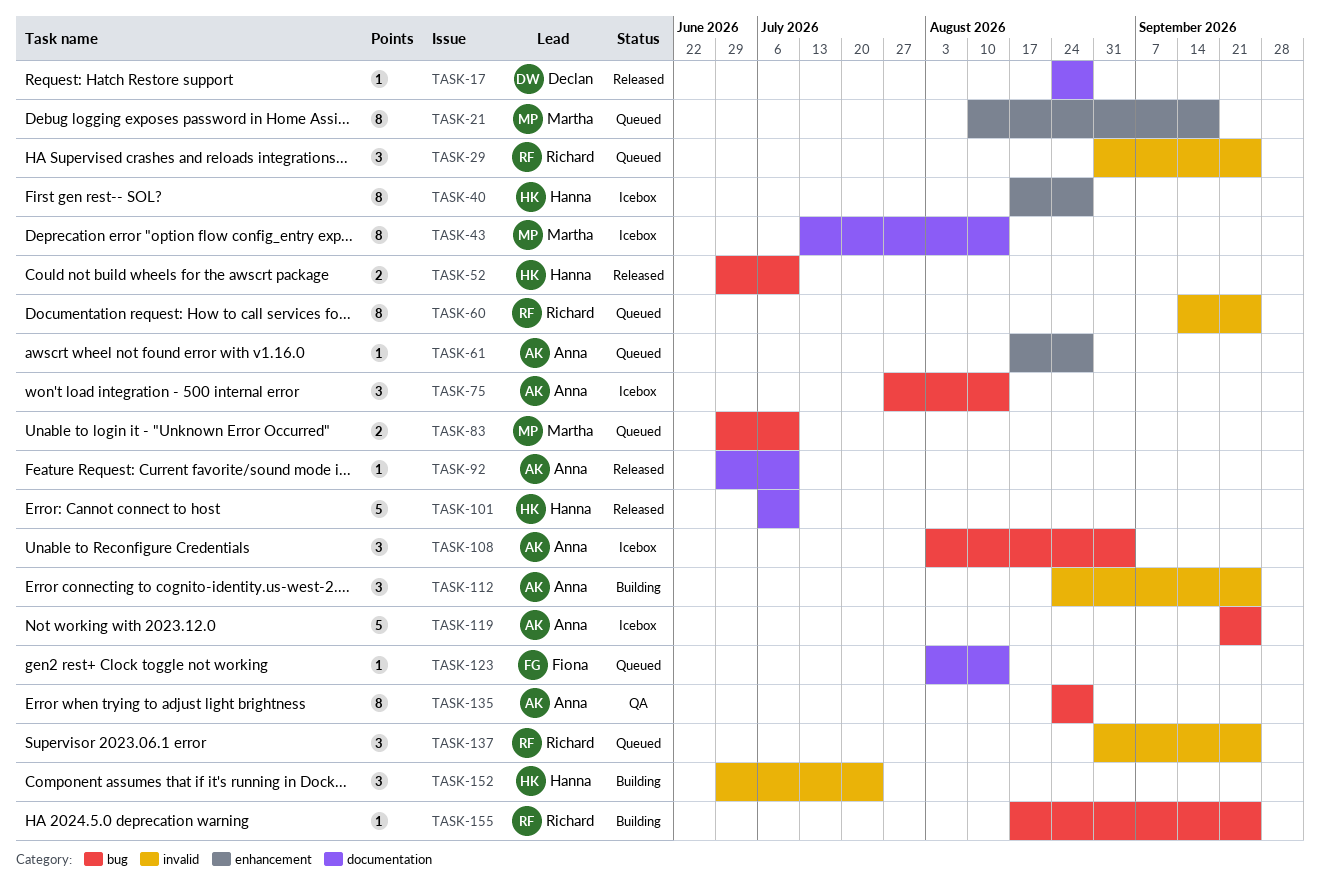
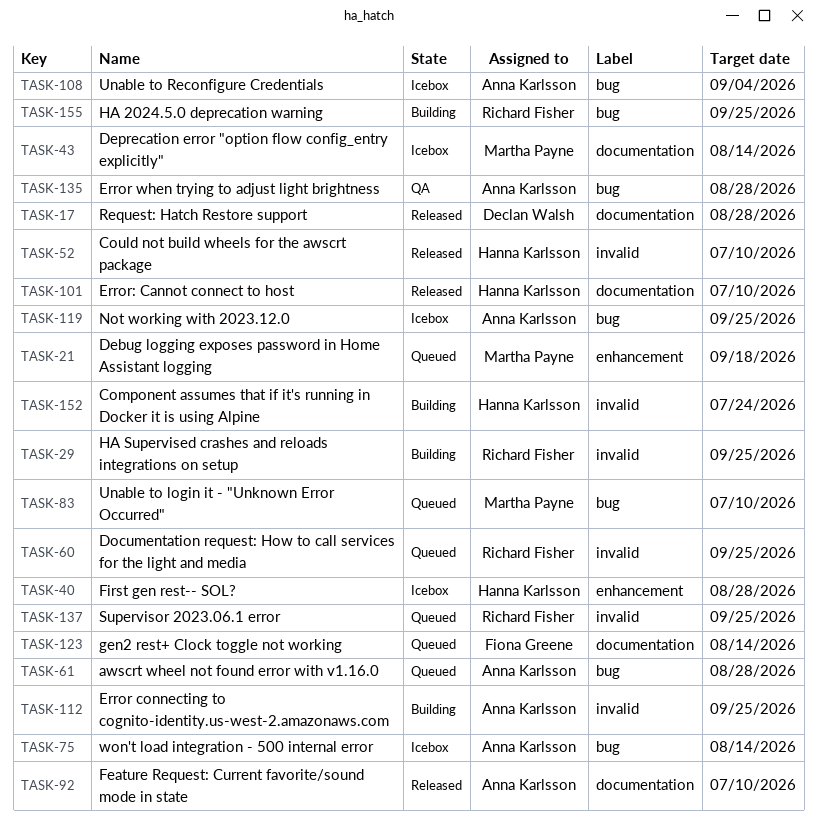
TASK-29, status: Queued -> Building
TASK-52, label: bug -> invalid
TASK-61, label: enhancement -> bug

